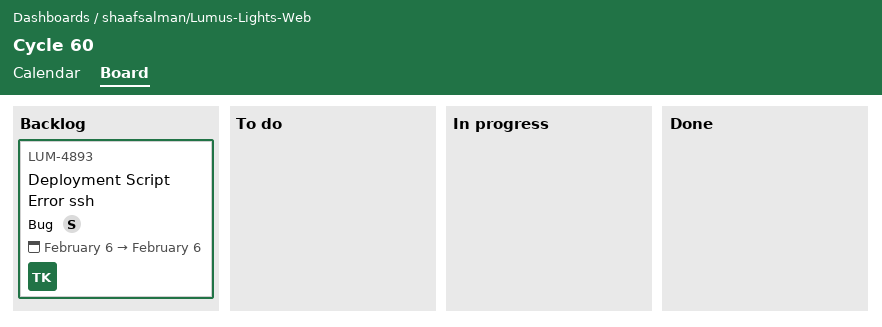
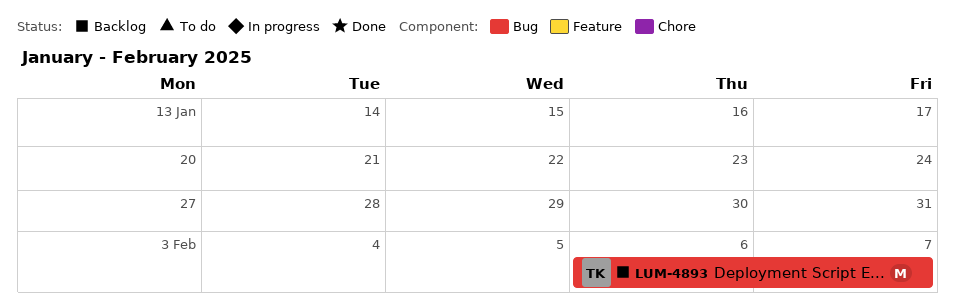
LUM-4893, estimate: S -> M
LUM-4893, due: Feb 6 -> Feb 7

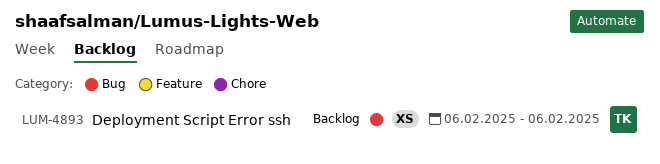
LUM-4893, estimate: M -> XS
LUM-4893, due: Feb 7 -> Feb 6

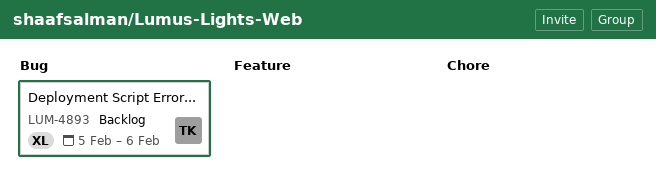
LUM-4893, estimate: XS -> XL
LUM-4893, start: Feb 6 -> Feb 5

